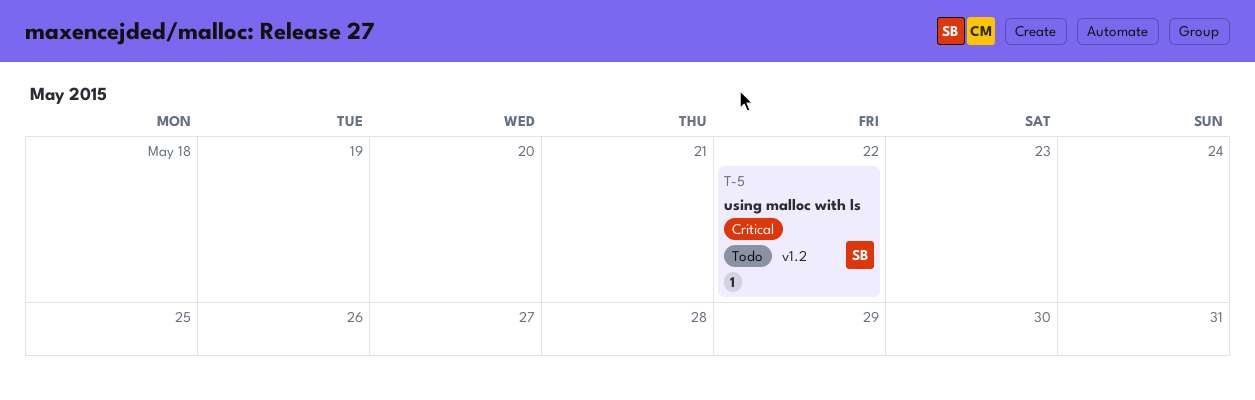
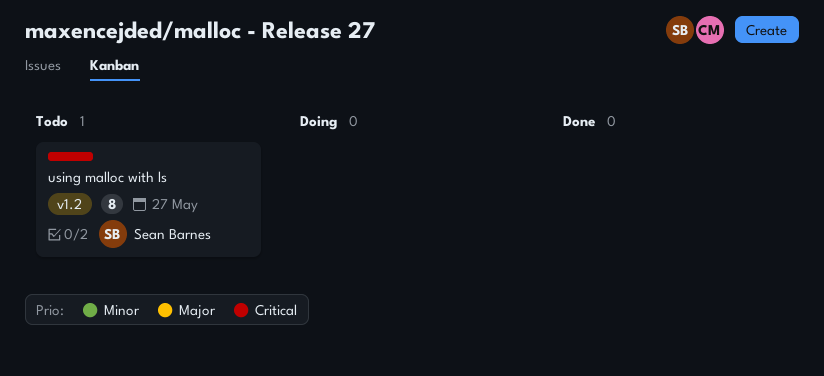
using malloc with ls, estimate: 1 -> 8
using malloc with ls, due: May 22 -> May 27

